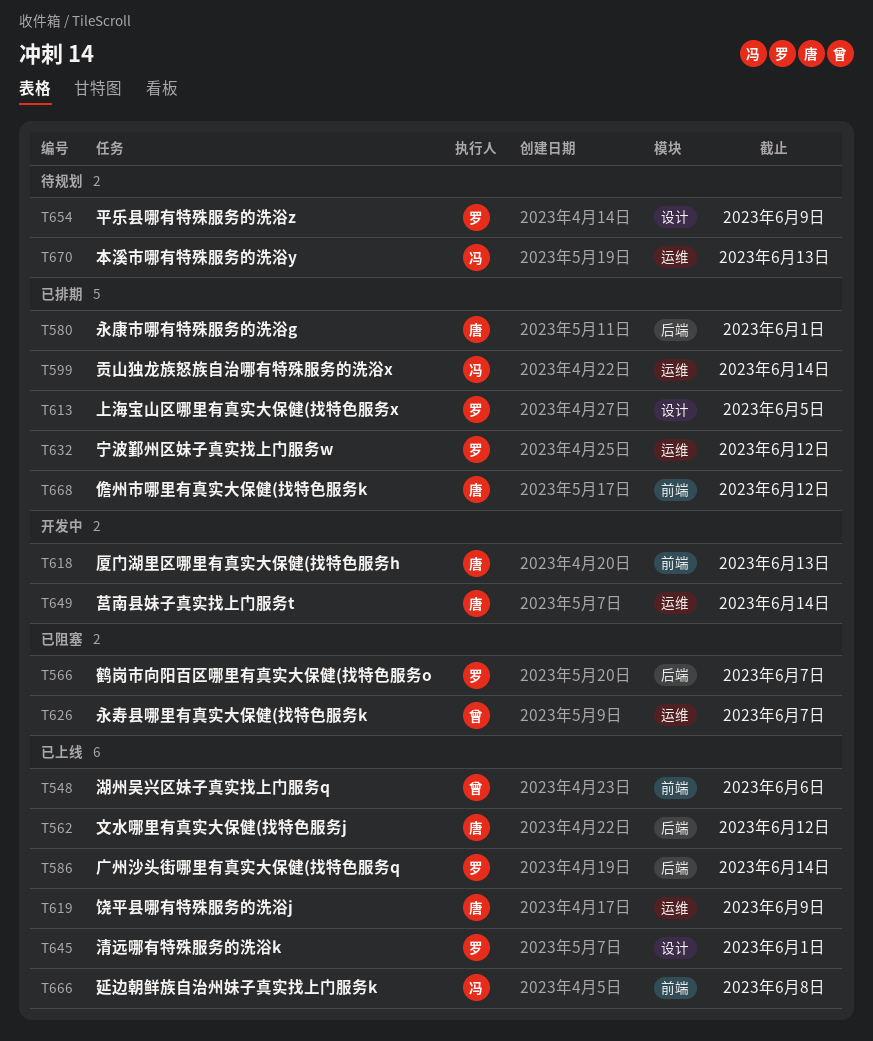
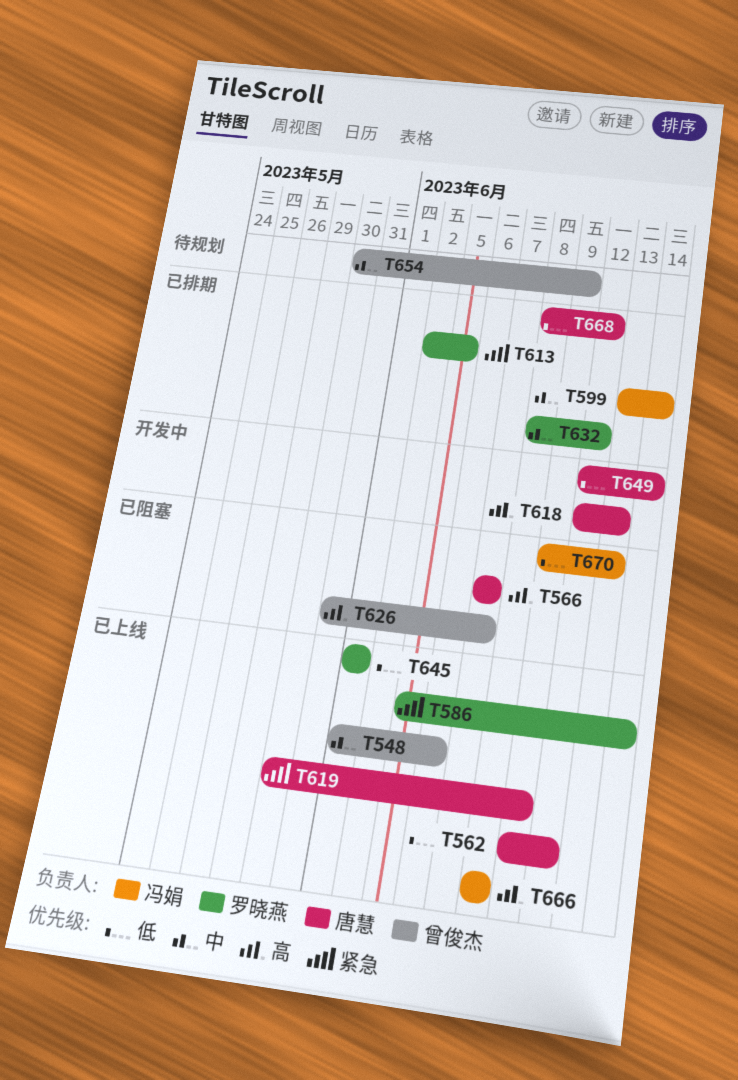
T566, owner: 罗晓燕 -> 唐慧
T580: present -> none
T654, owner: 罗晓燕 -> 曾俊杰
T670, status: 待规划 -> 已阻塞

